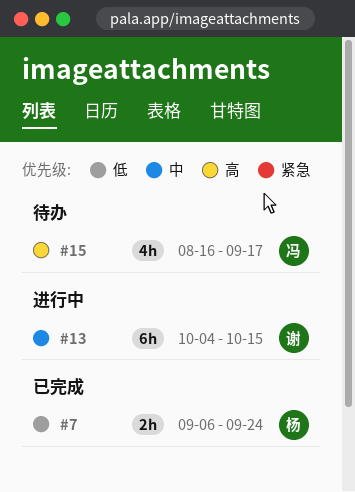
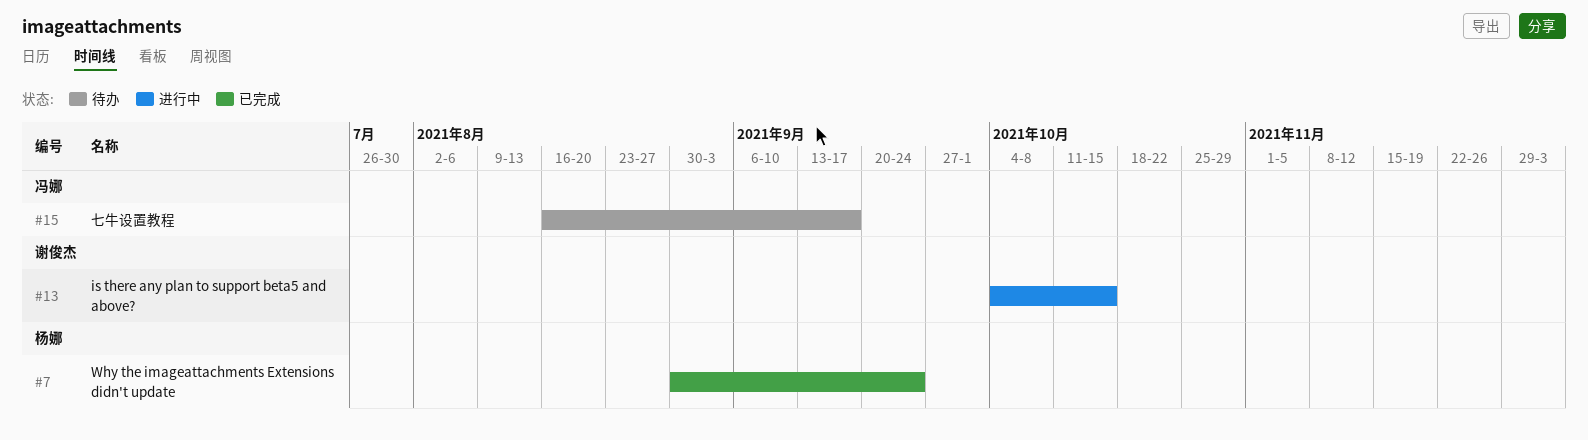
#7, start: Sep 6 -> Aug 30

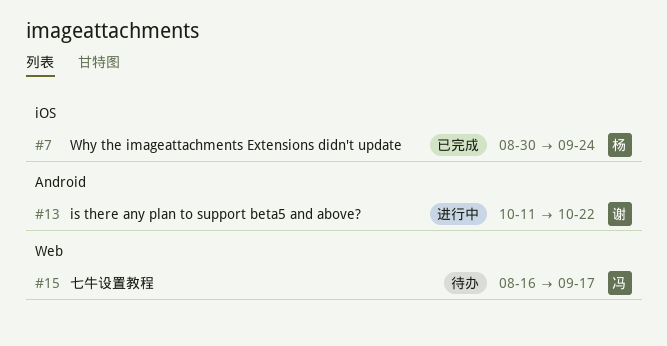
#13, start: Oct 4 -> Oct 11
#13, due: Oct 15 -> Oct 22

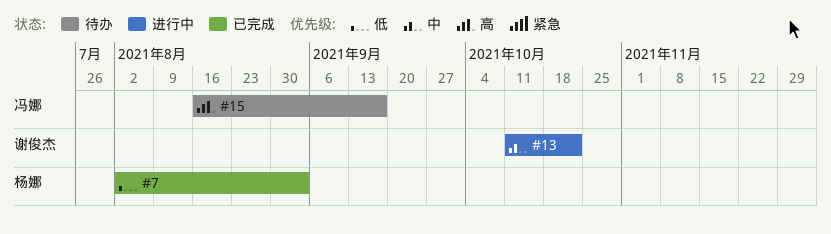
#7, start: Aug 30 -> Aug 2
#7, due: Sep 24 -> Sep 3

